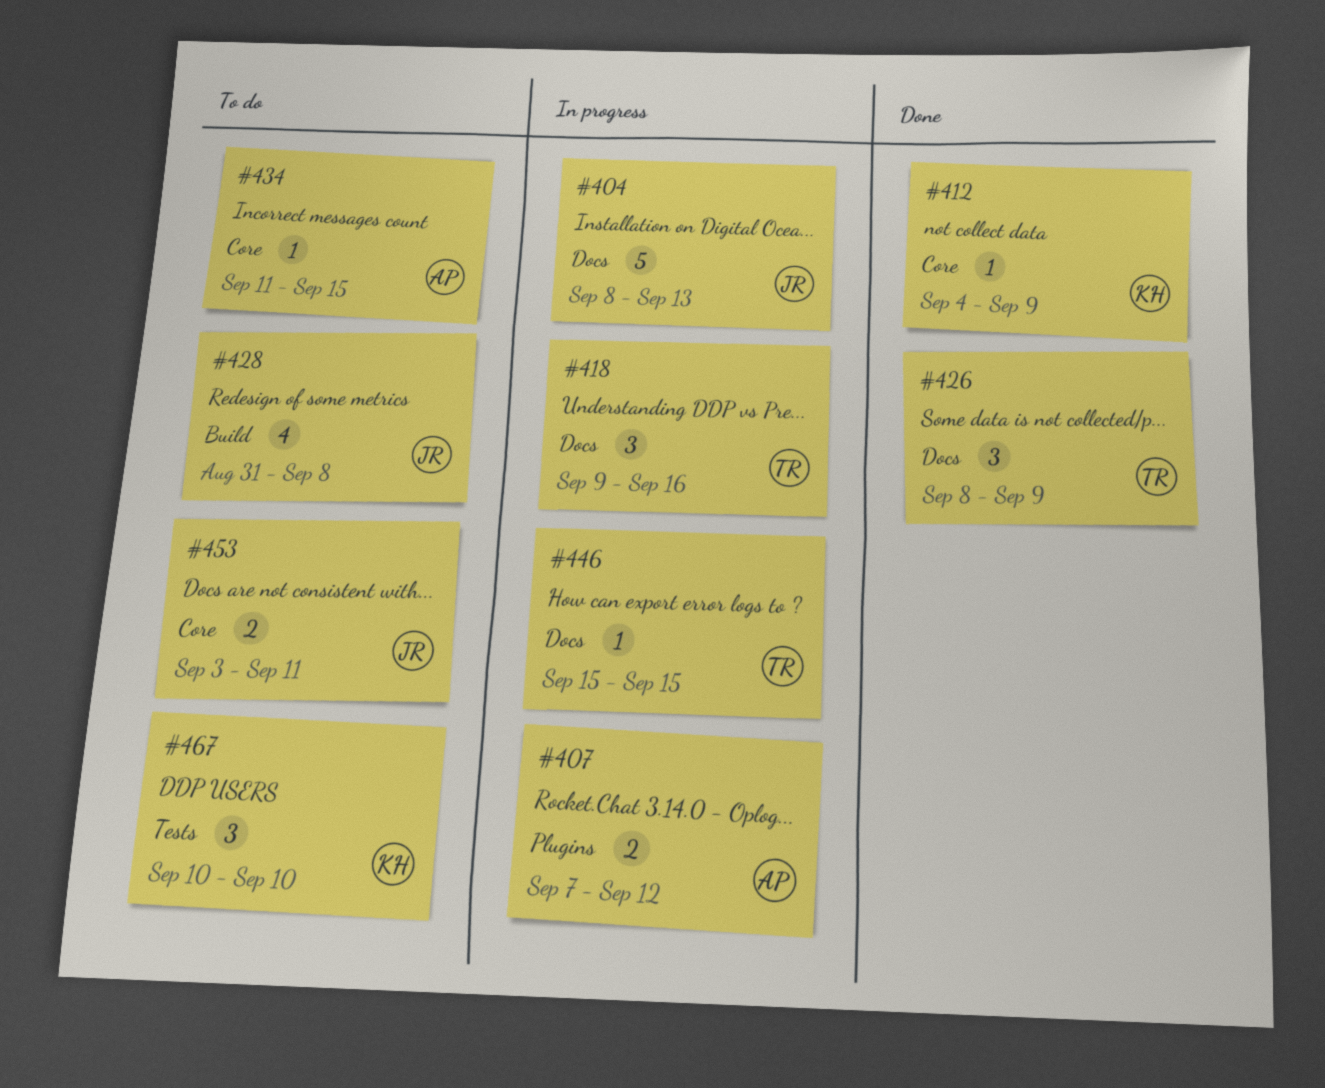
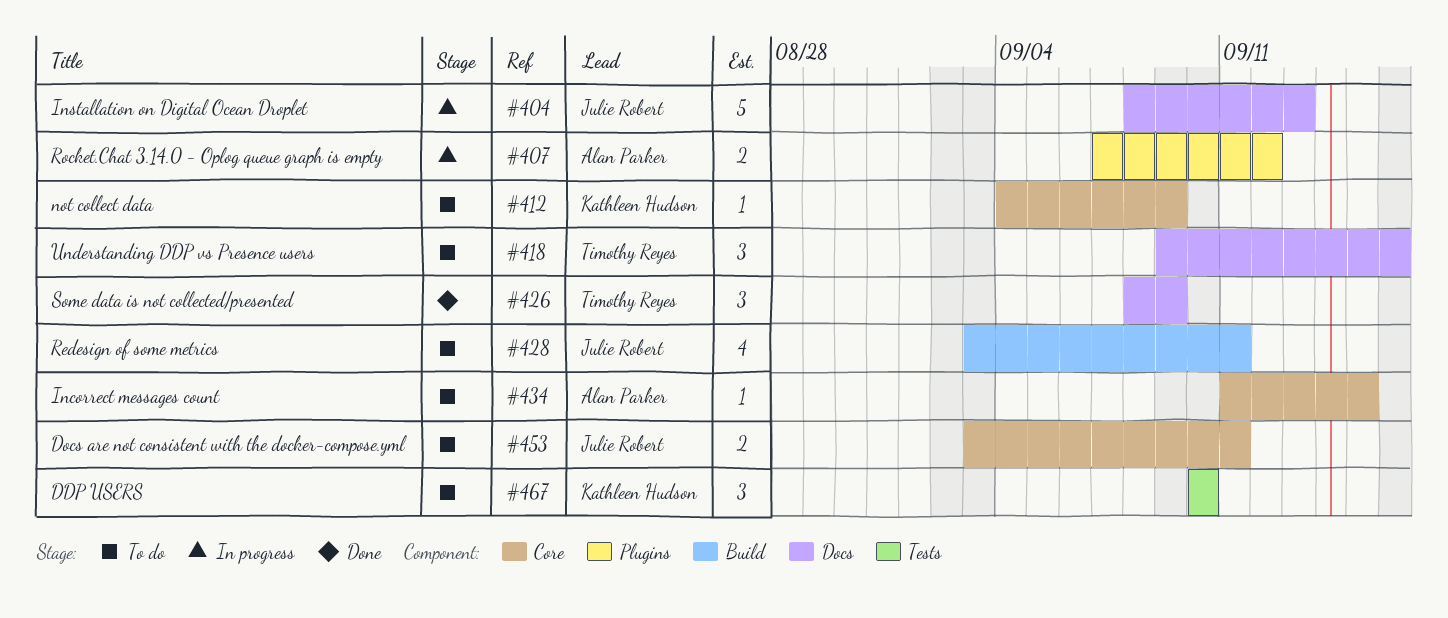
#412, status: Done -> To do
#418, status: In progress -> To do
#428, start: Aug 31 -> Sep 3
#428, due: Sep 8 -> Sep 11
#446: present -> none

